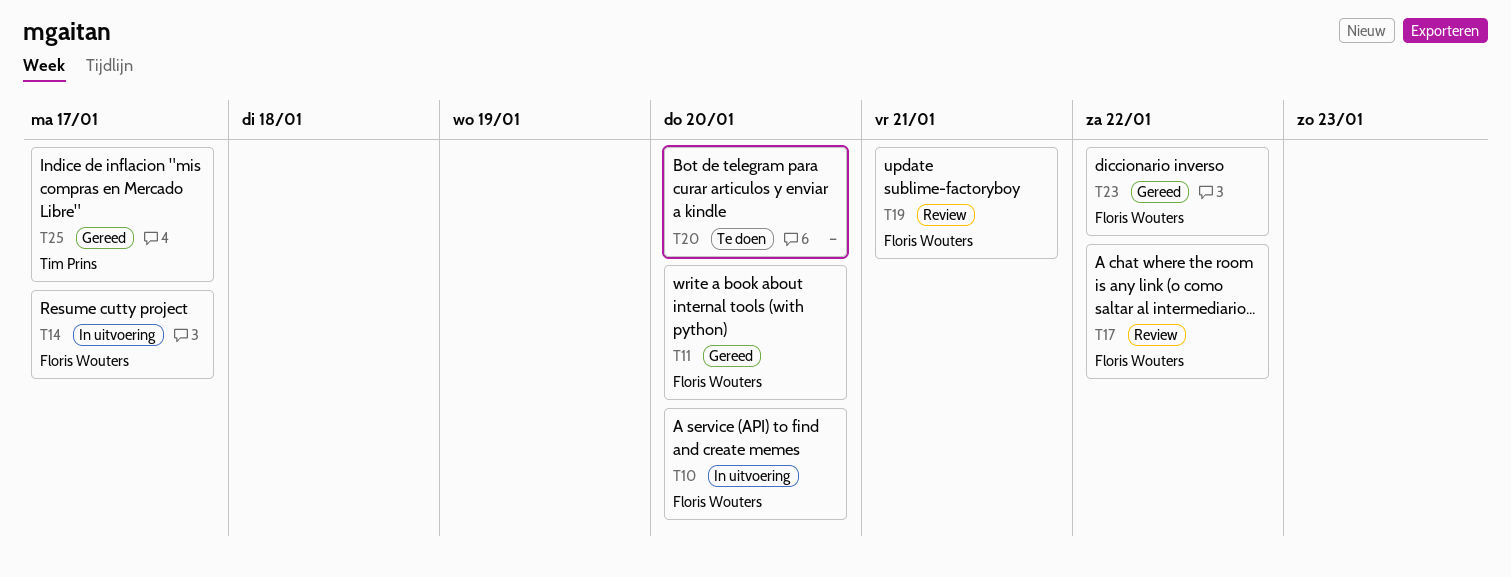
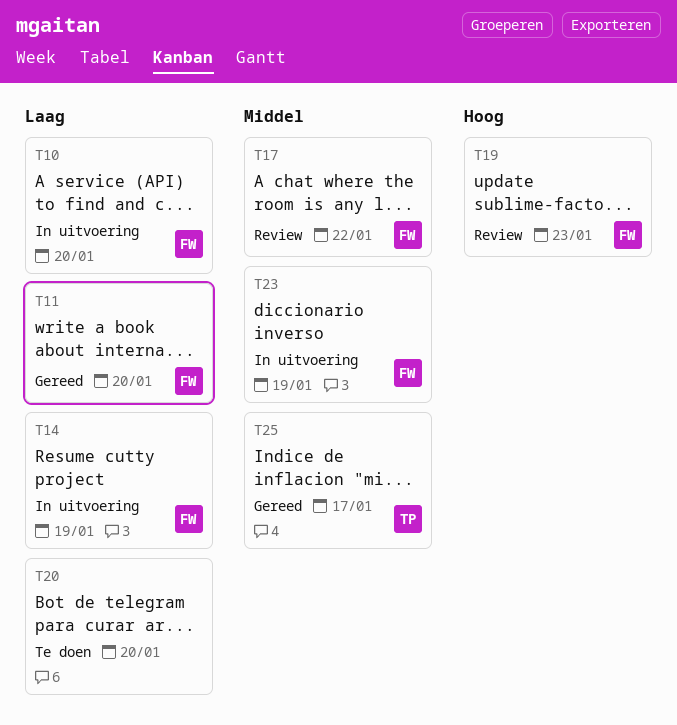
T14, due: Jan 17 -> Jan 19
T19, due: Jan 21 -> Jan 23
T23, status: Gereed -> In uitvoering
T23, due: Jan 22 -> Jan 19

